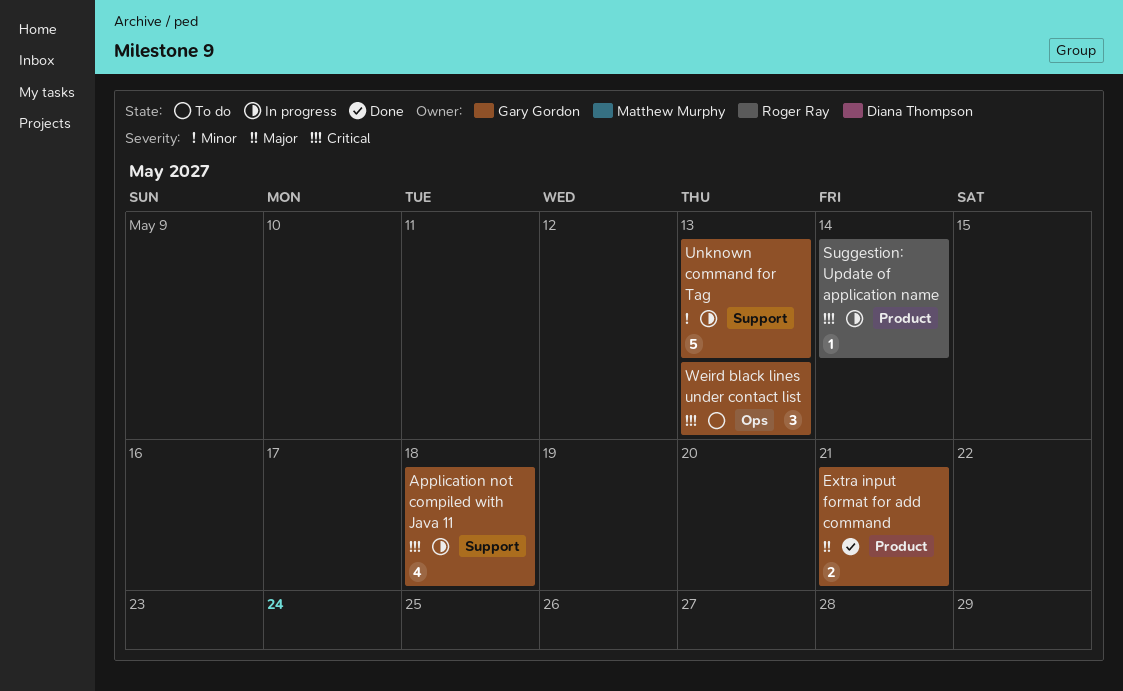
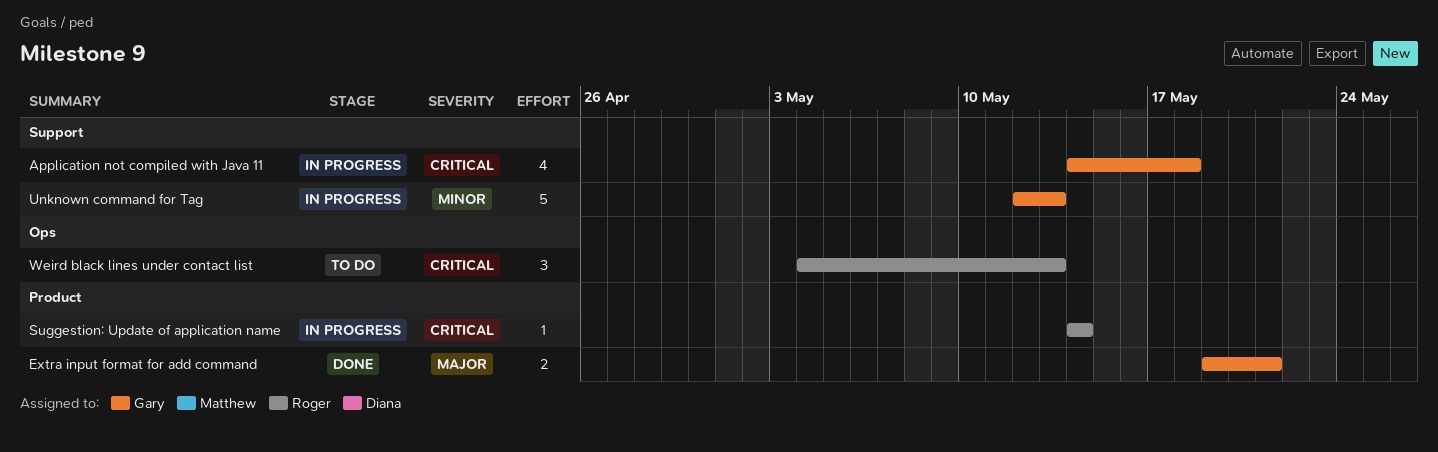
Weird black lines under contact list, owner: Gary Gordon -> Roger Ray

